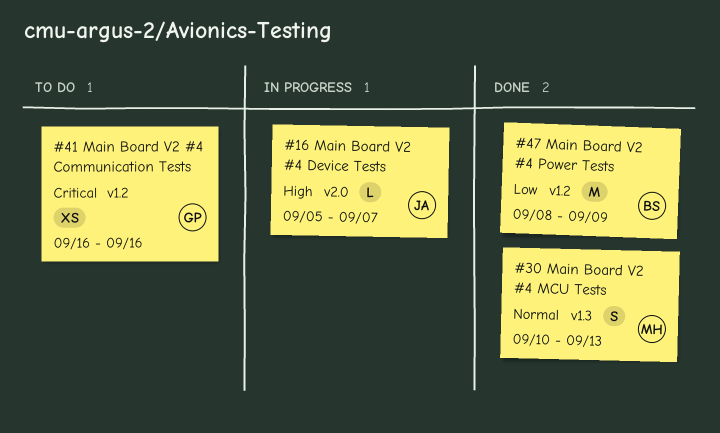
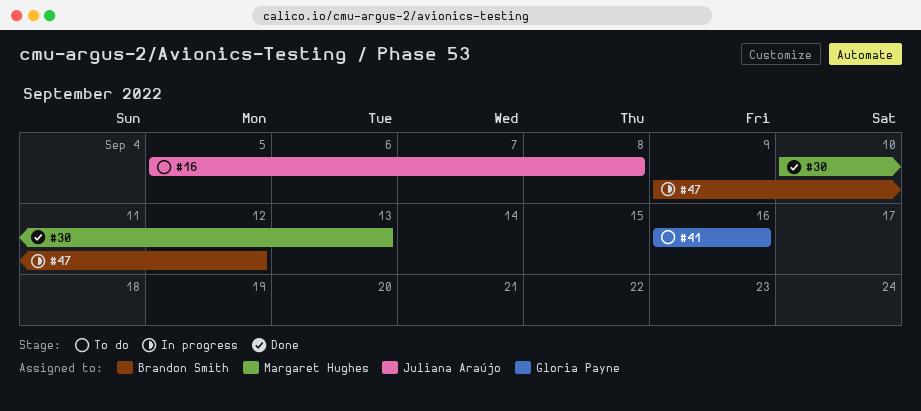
#16, status: In progress -> To do
#16, due: Sep 7 -> Sep 8
#47, status: Done -> In progress
#47, start: Sep 8 -> Sep 9
#47, due: Sep 9 -> Sep 12

